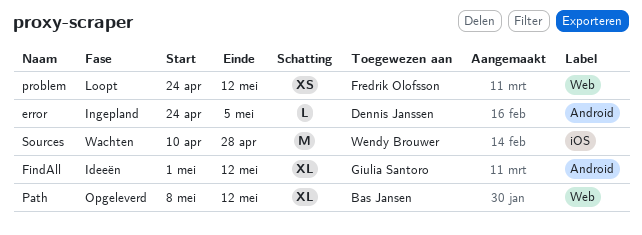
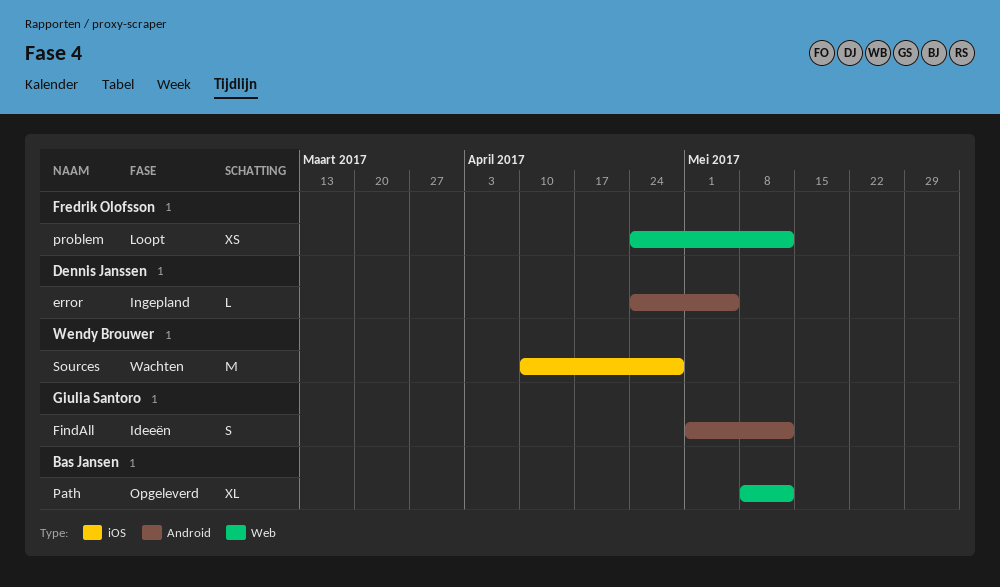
FindAll, estimate: XL -> S

